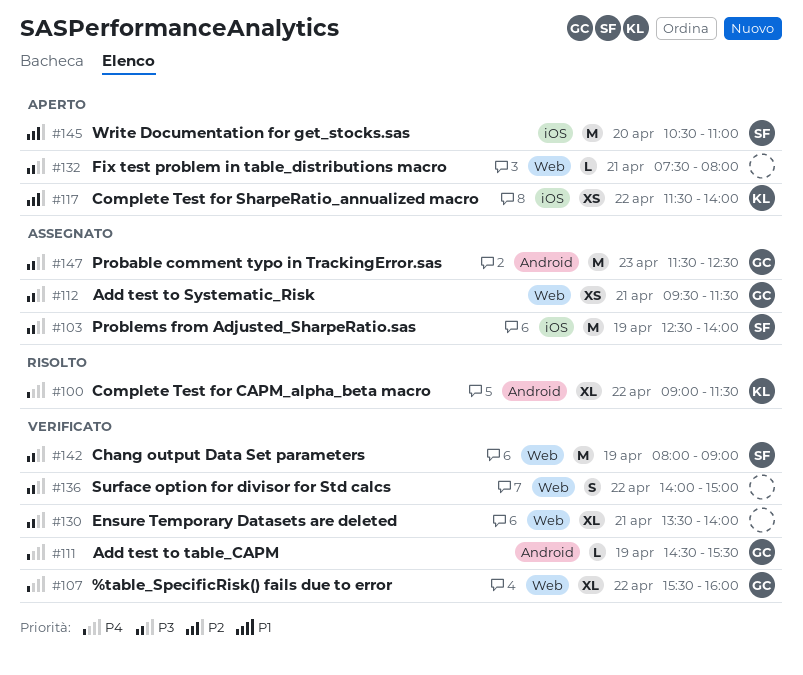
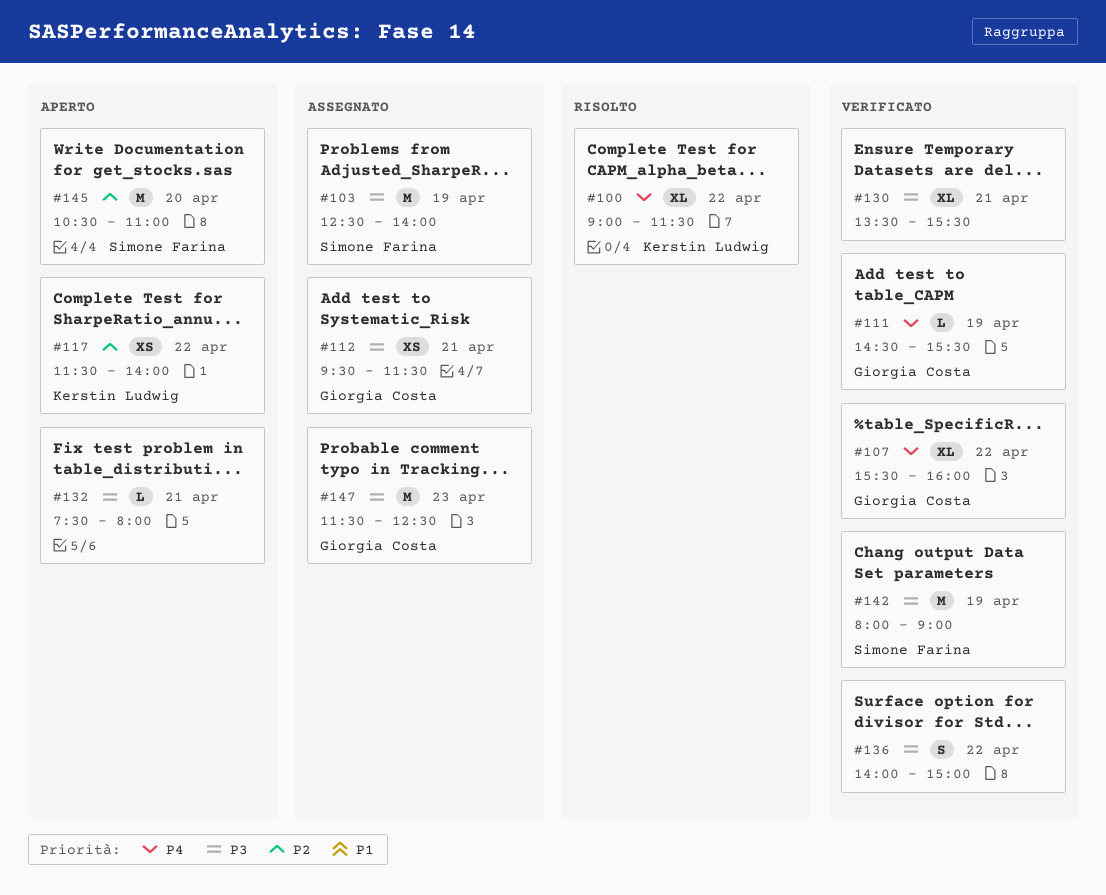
#130, ends: 14:00 -> 15:30

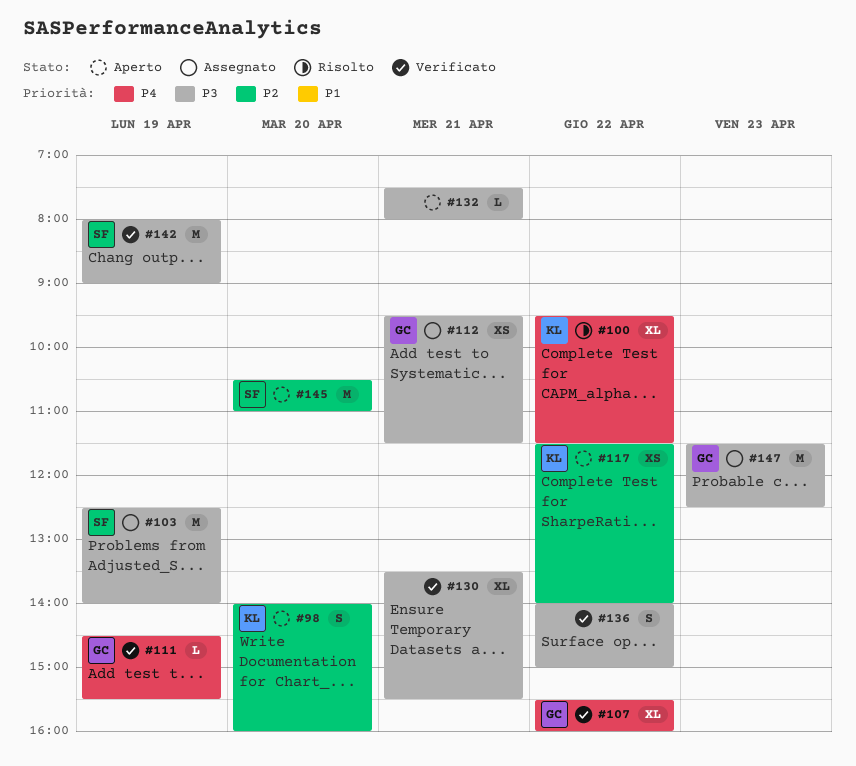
#98: none -> present
#100, begins: 09:00 -> 09:30

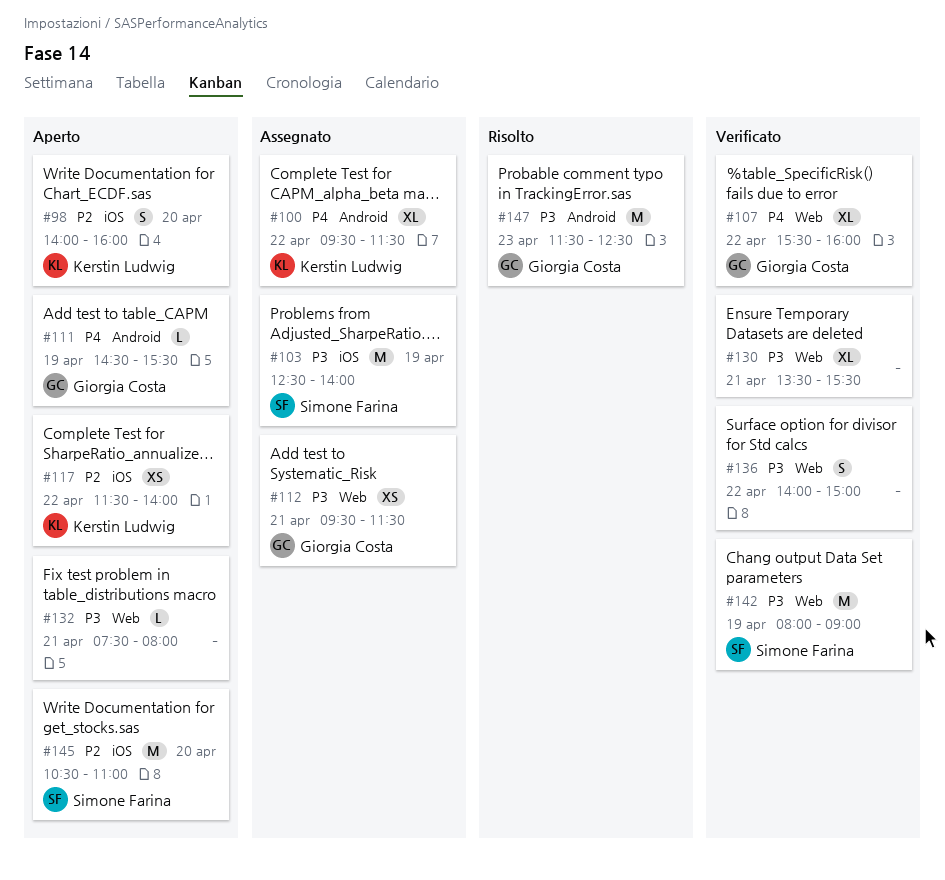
#100, status: Risolto -> Assegnato
#111, status: Verificato -> Aperto
#147, status: Assegnato -> Risolto

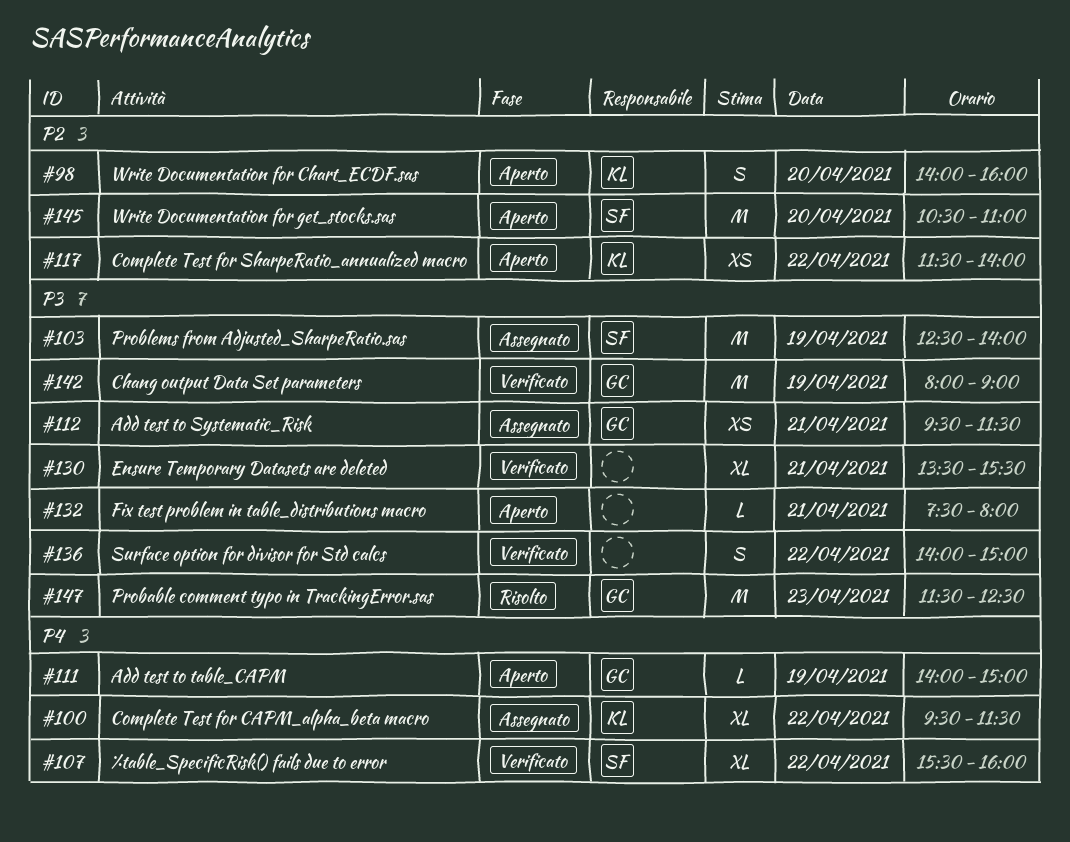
#107, owner: Giorgia Costa -> Simone Farina
#111, begins: 14:30 -> 14:00
#111, ends: 15:30 -> 15:00
#142, owner: Simone Farina -> Giorgia Costa

